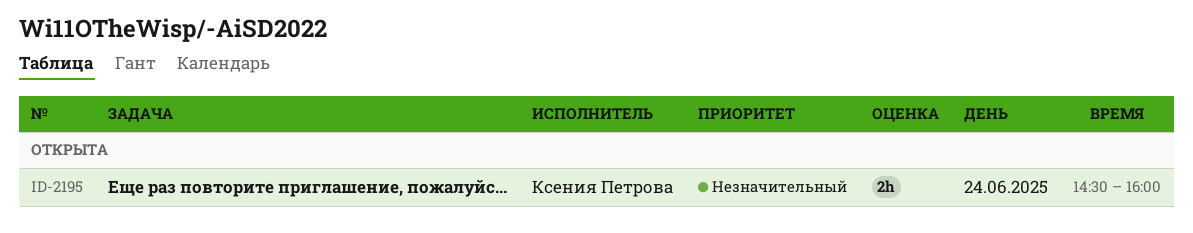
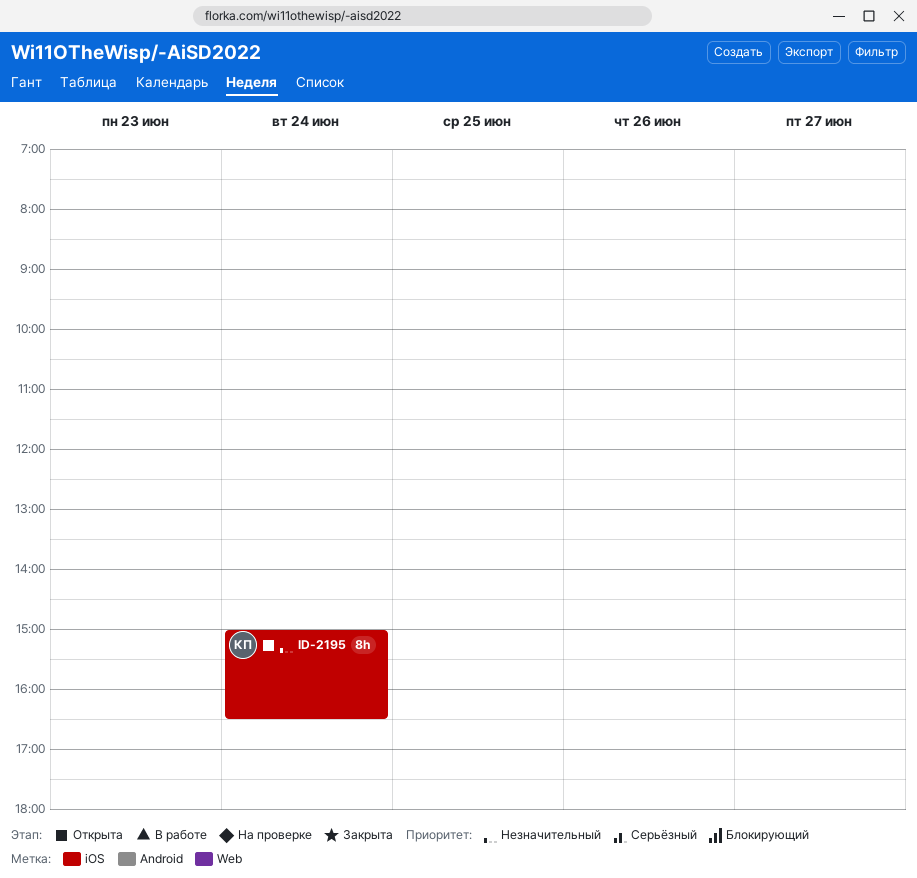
ID-2195, estimate: 2h -> 8h
ID-2195, begins: 14:30 -> 15:00
ID-2195, ends: 16:00 -> 16:30

